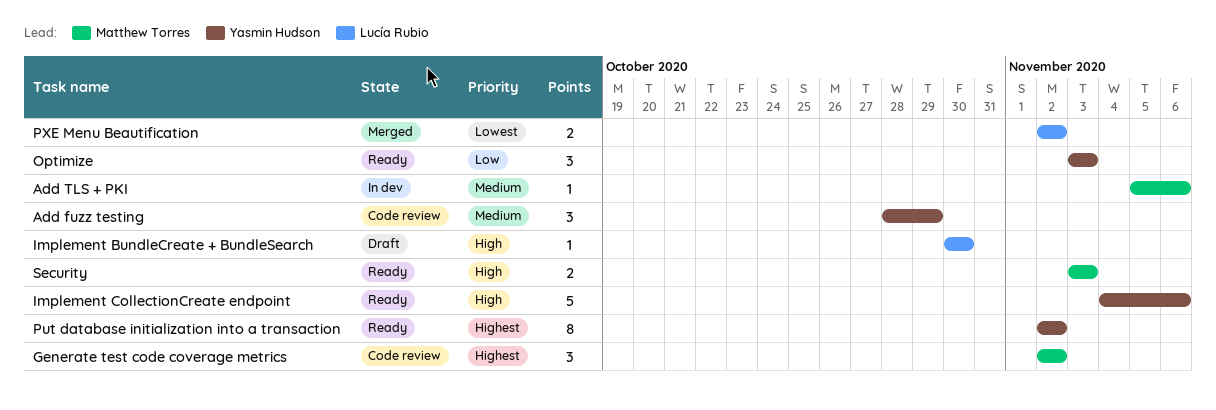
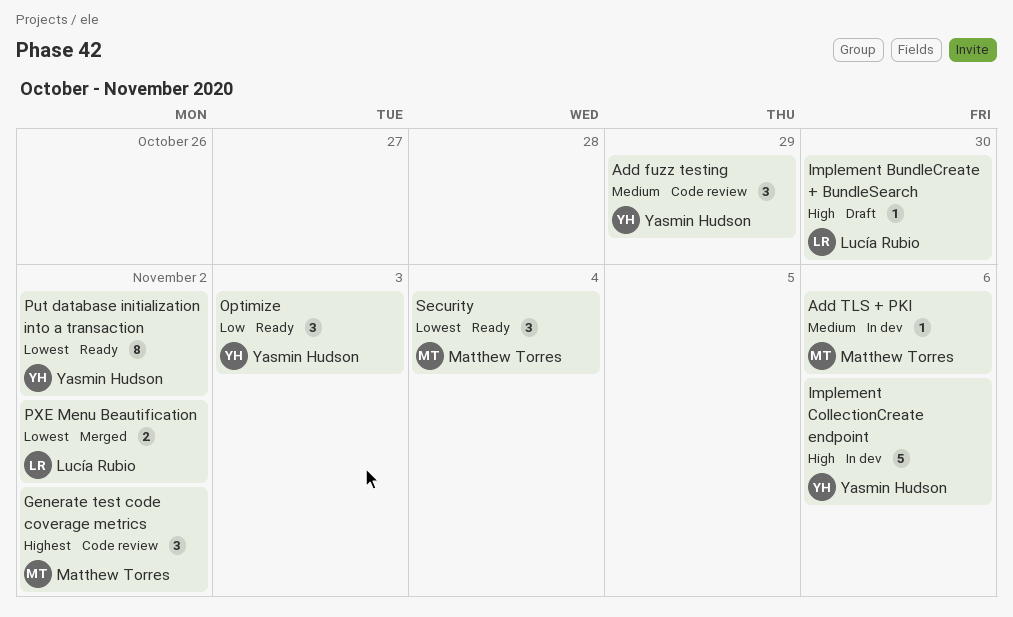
Implement CollectionCreate endpoint, status: Ready -> In dev
Put database initialization into a transaction, priority: Highest -> Lowest
Security, priority: High -> Lowest
Security, estimate: 2 -> 3
Security, due: Nov 3 -> Nov 4

